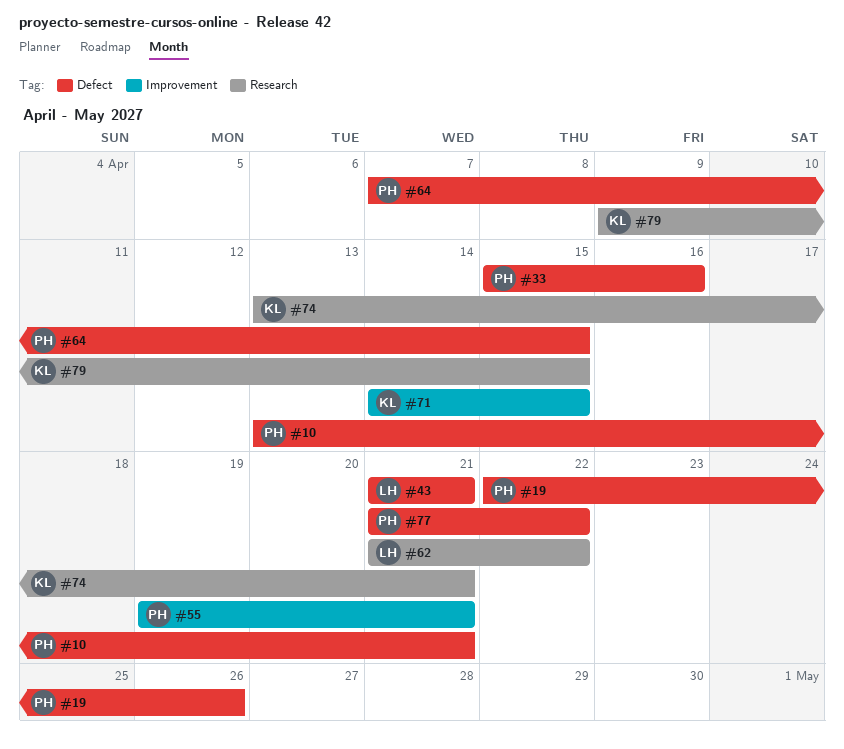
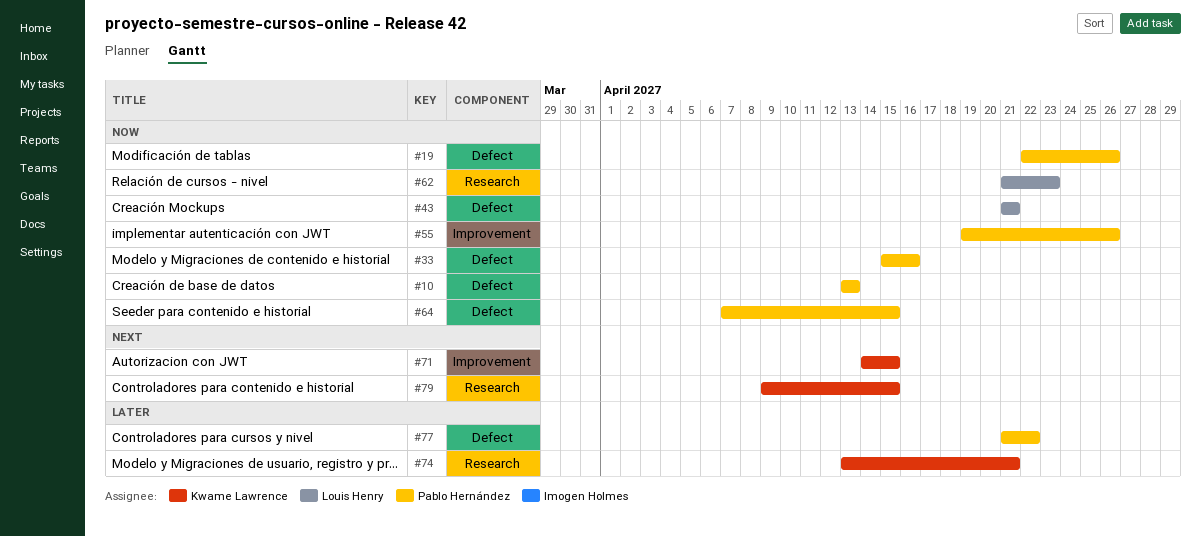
#10, due: Apr 21 -> Apr 13
#55, due: Apr 21 -> Apr 26
#62, due: Apr 22 -> Apr 23

